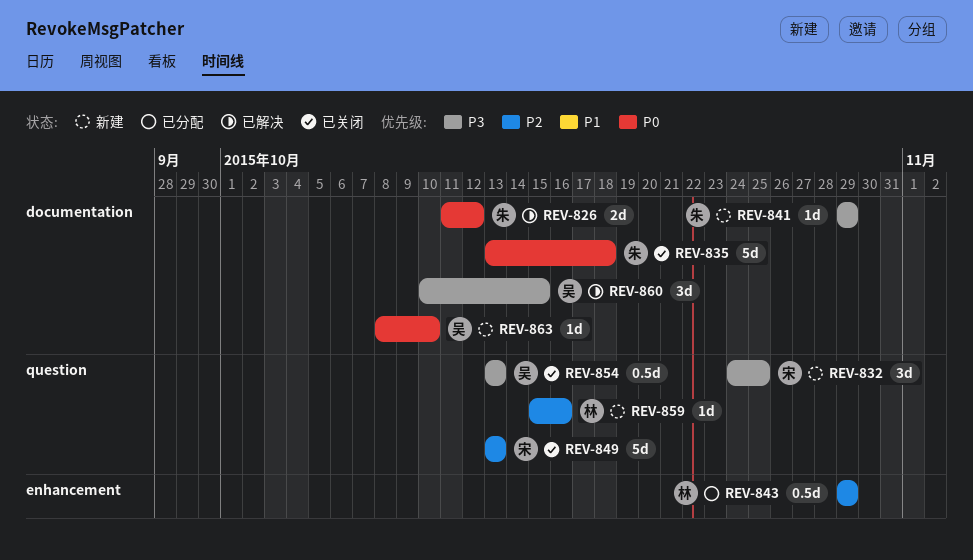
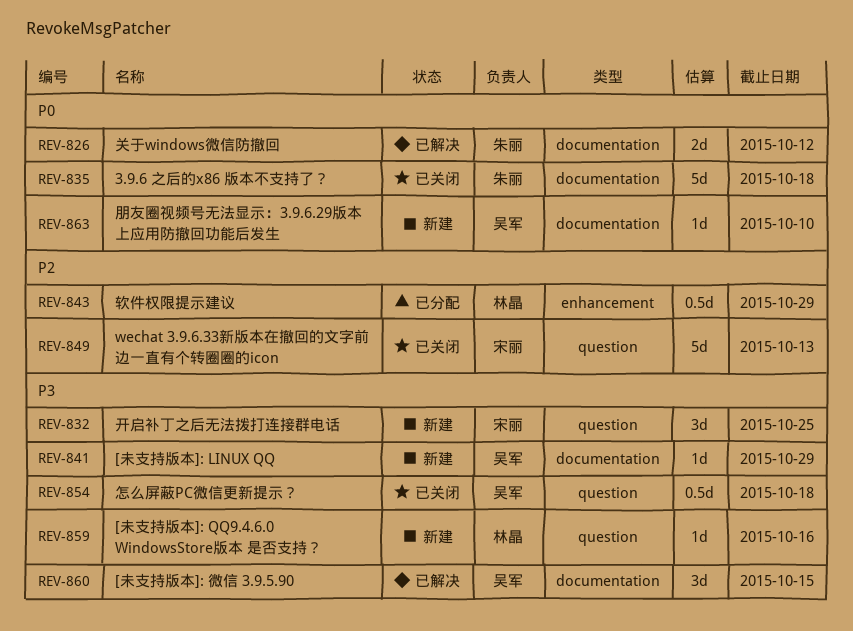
REV-841, owner: 朱丽 -> 吴军
REV-854, due: Oct 13 -> Oct 18
REV-859, priority: P2 -> P3

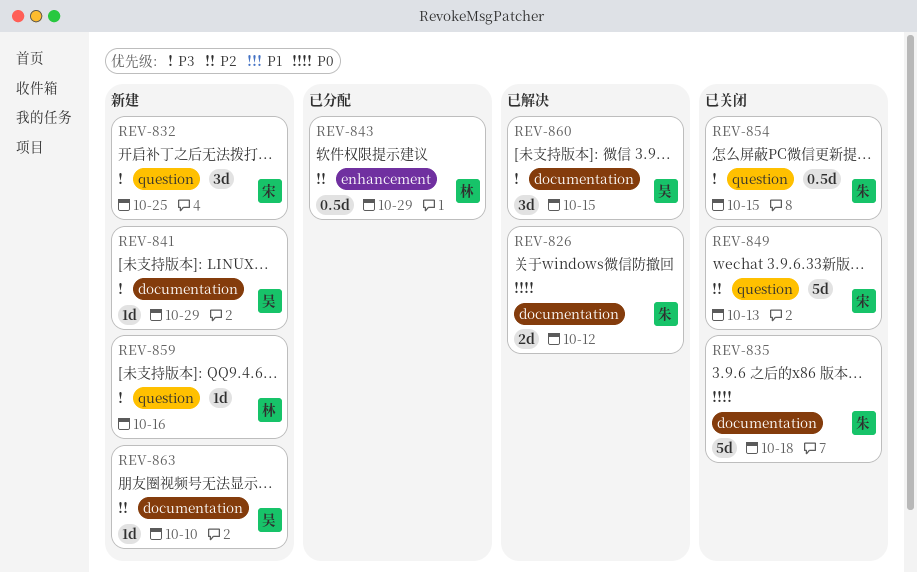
REV-854, owner: 吴军 -> 朱丽
REV-854, due: Oct 18 -> Oct 15
REV-863, priority: P0 -> P2

